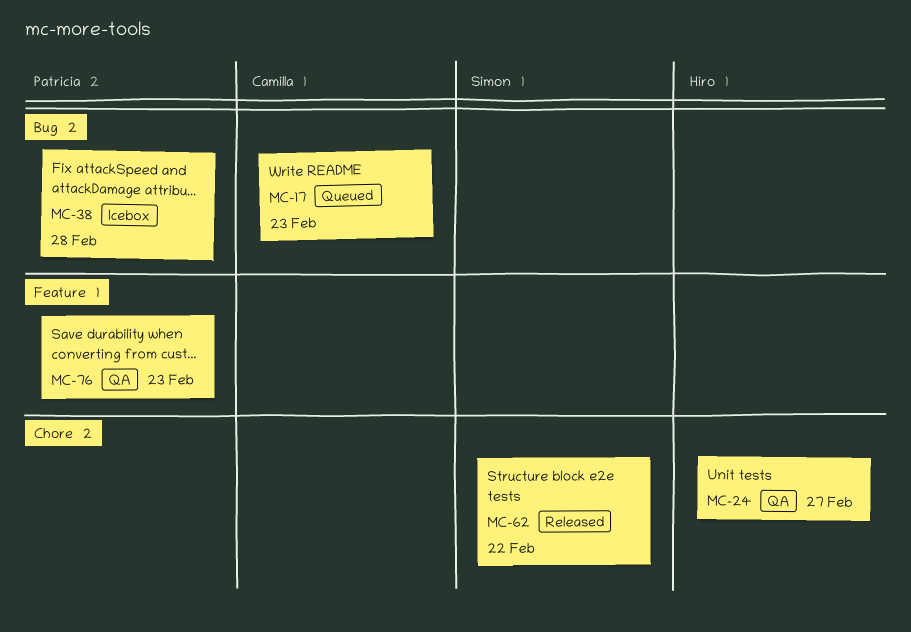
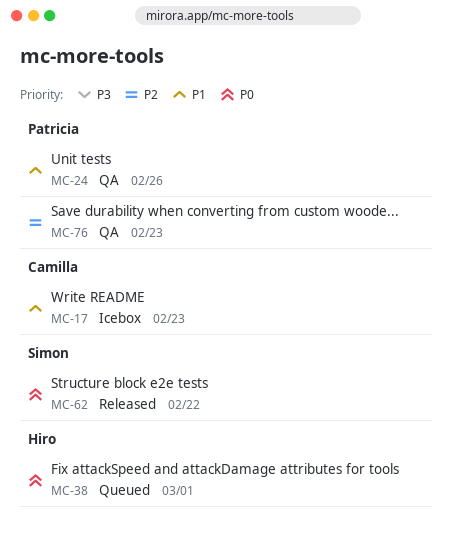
MC-17, status: Queued -> Icebox
MC-24, owner: Hiro -> Patricia
MC-24, due: Feb 27 -> Feb 26
MC-38, status: Icebox -> Queued
MC-38, owner: Patricia -> Hiro
MC-38, due: Feb 28 -> Mar 1

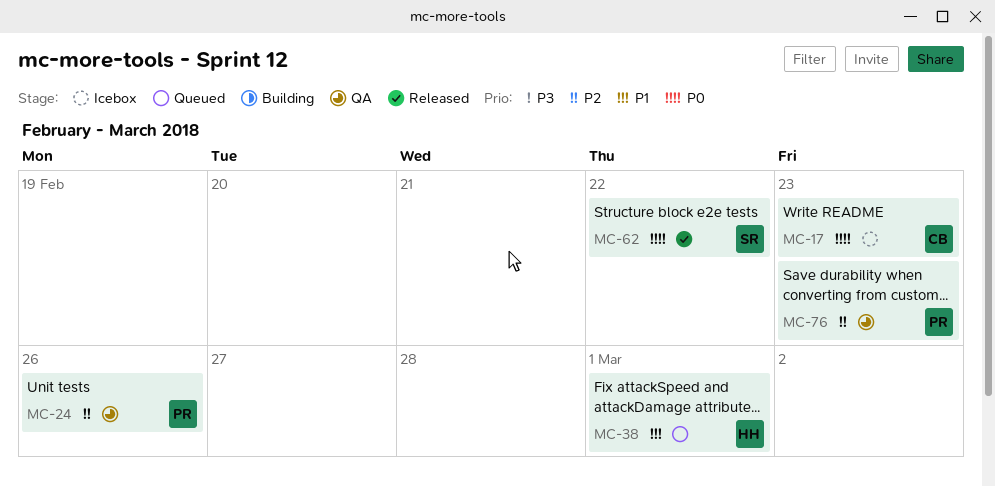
MC-17, priority: P1 -> P0
MC-24, priority: P1 -> P2
MC-38, priority: P0 -> P1

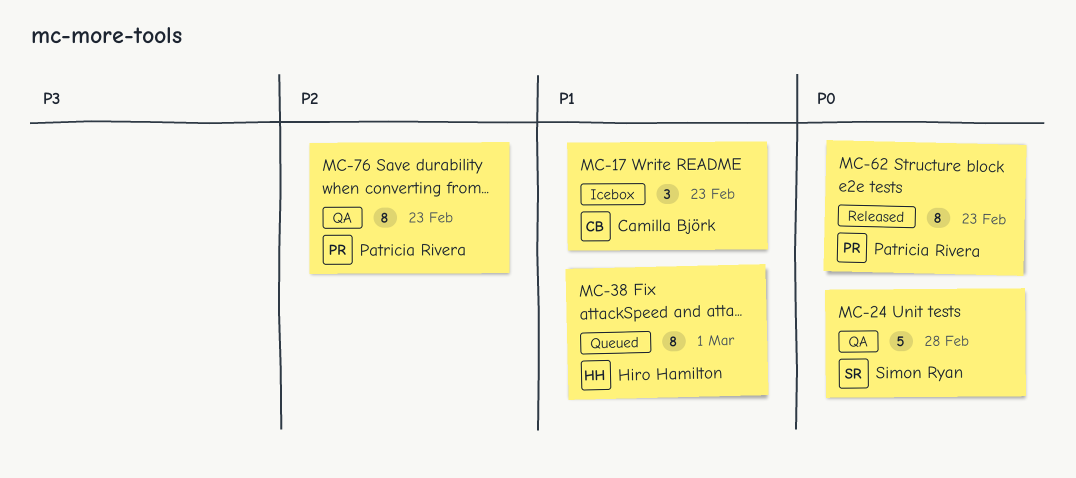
MC-17, priority: P0 -> P1
MC-24, owner: Patricia Rivera -> Simon Ryan
MC-24, priority: P2 -> P0
MC-24, due: Feb 26 -> Feb 28
MC-62, owner: Simon Ryan -> Patricia Rivera
MC-62, due: Feb 22 -> Feb 23

